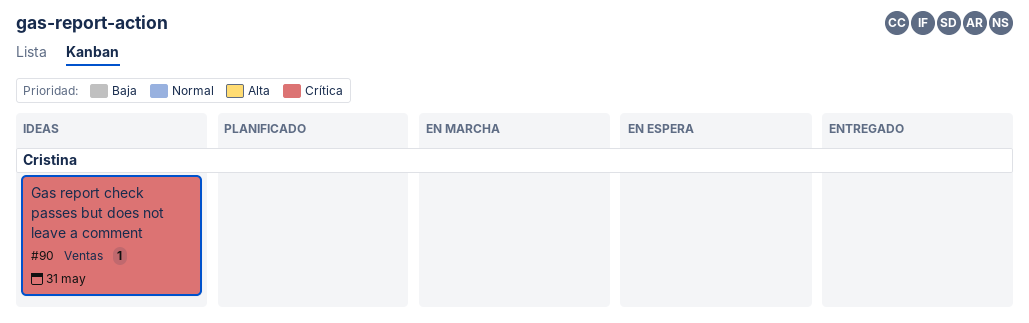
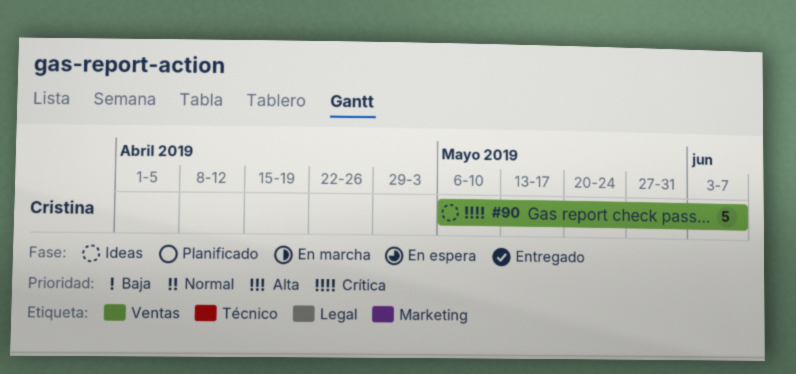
#90, estimate: 1 -> 5
#90, due: May 31 -> Jun 7

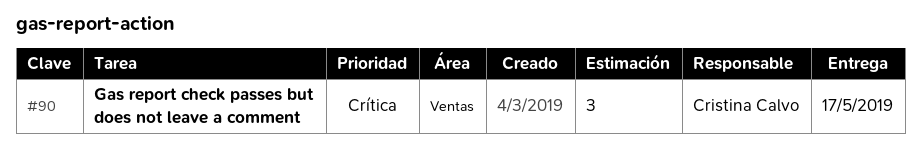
#90, estimate: 5 -> 3
#90, due: Jun 7 -> May 17

